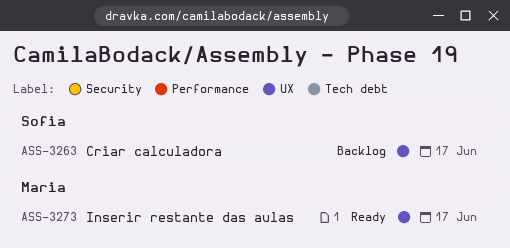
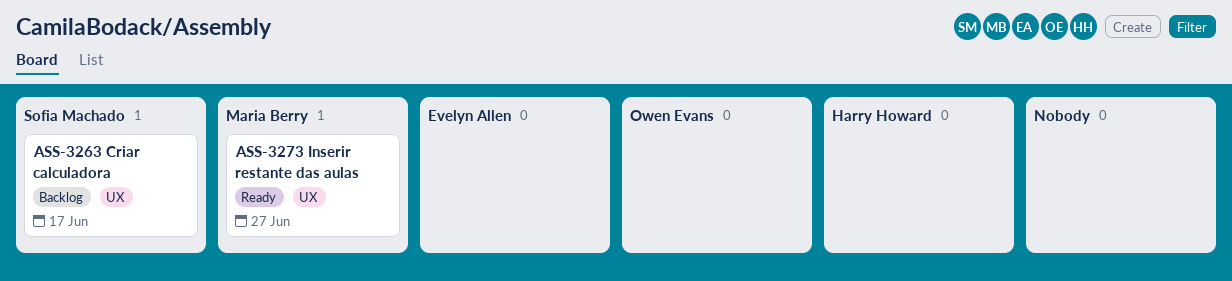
ASS-3273, due: Jun 17 -> Jun 27

